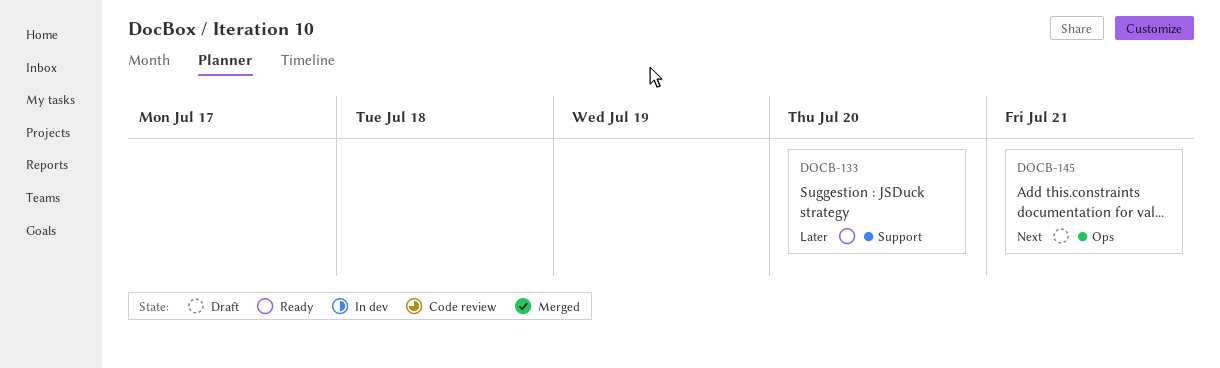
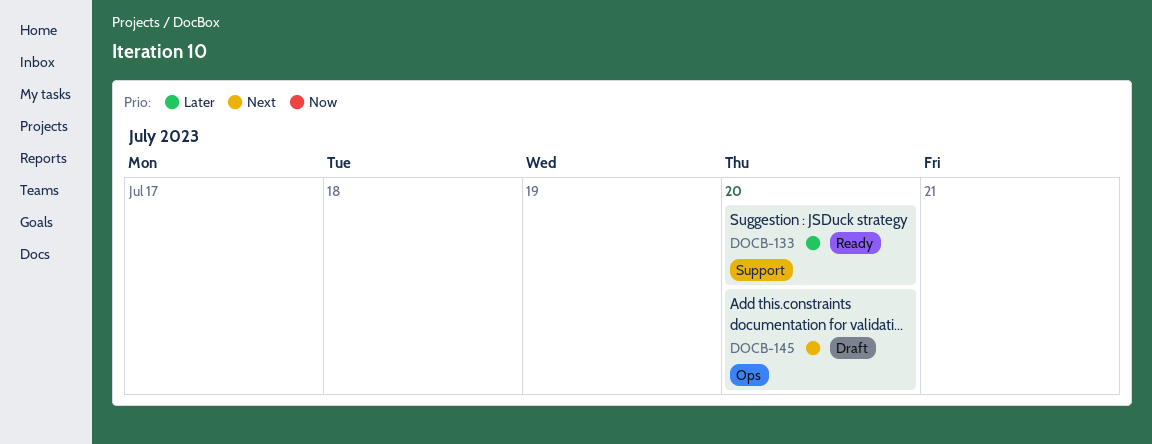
DOCB-145, due: Jul 21 -> Jul 20

